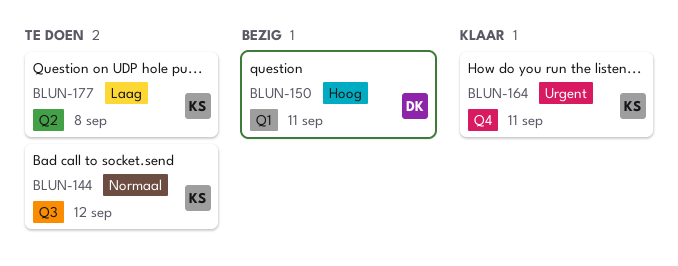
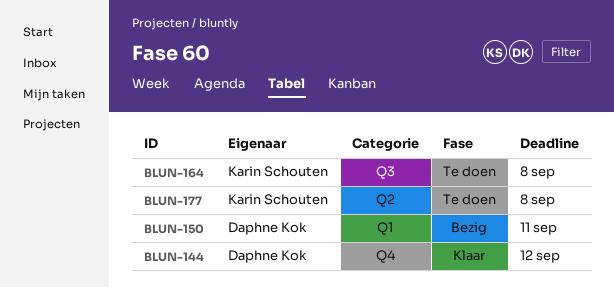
BLUN-144, status: Te doen -> Klaar
BLUN-144, owner: Karin Schouten -> Daphne Kok
BLUN-144, label: Q3 -> Q4
BLUN-164, status: Klaar -> Te doen
BLUN-164, label: Q4 -> Q3
BLUN-164, due: Sep 11 -> Sep 8

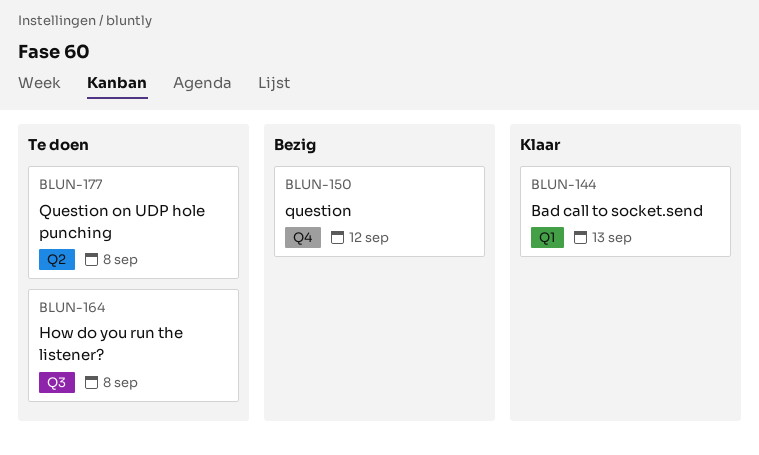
BLUN-144, label: Q4 -> Q1
BLUN-144, due: Sep 12 -> Sep 13
BLUN-150, label: Q1 -> Q4
BLUN-150, due: Sep 11 -> Sep 12

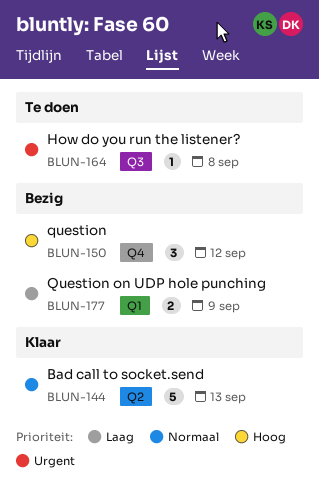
BLUN-144, label: Q1 -> Q2
BLUN-177, status: Te doen -> Bezig
BLUN-177, label: Q2 -> Q1
BLUN-177, due: Sep 8 -> Sep 9

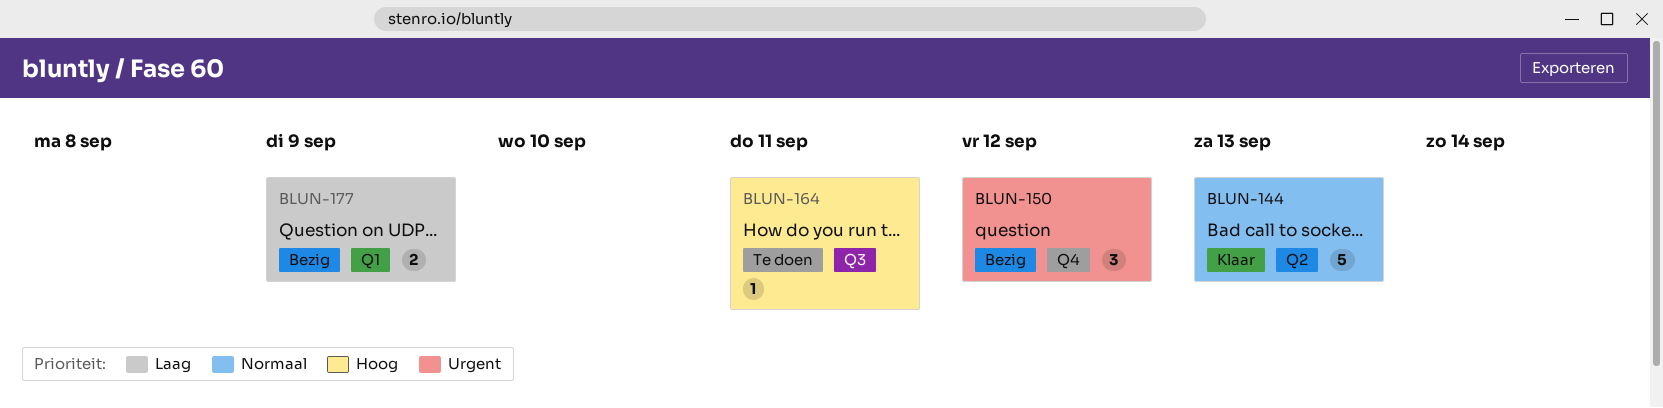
BLUN-150, priority: Hoog -> Urgent
BLUN-164, priority: Urgent -> Hoog
BLUN-164, due: Sep 8 -> Sep 11

